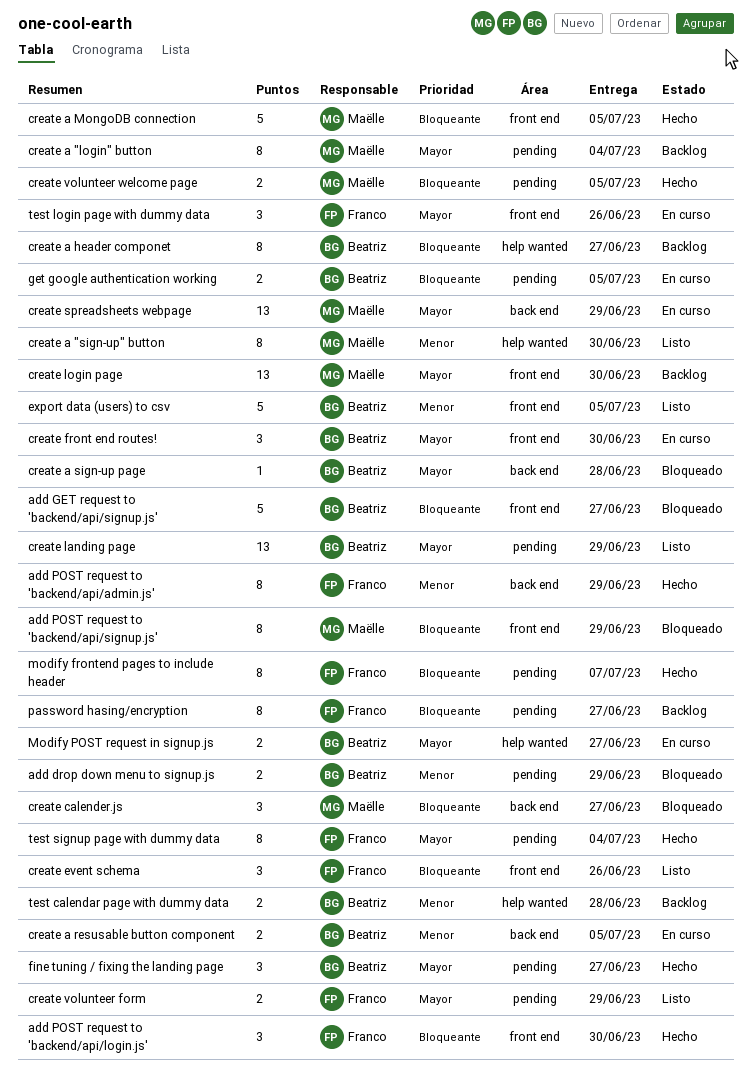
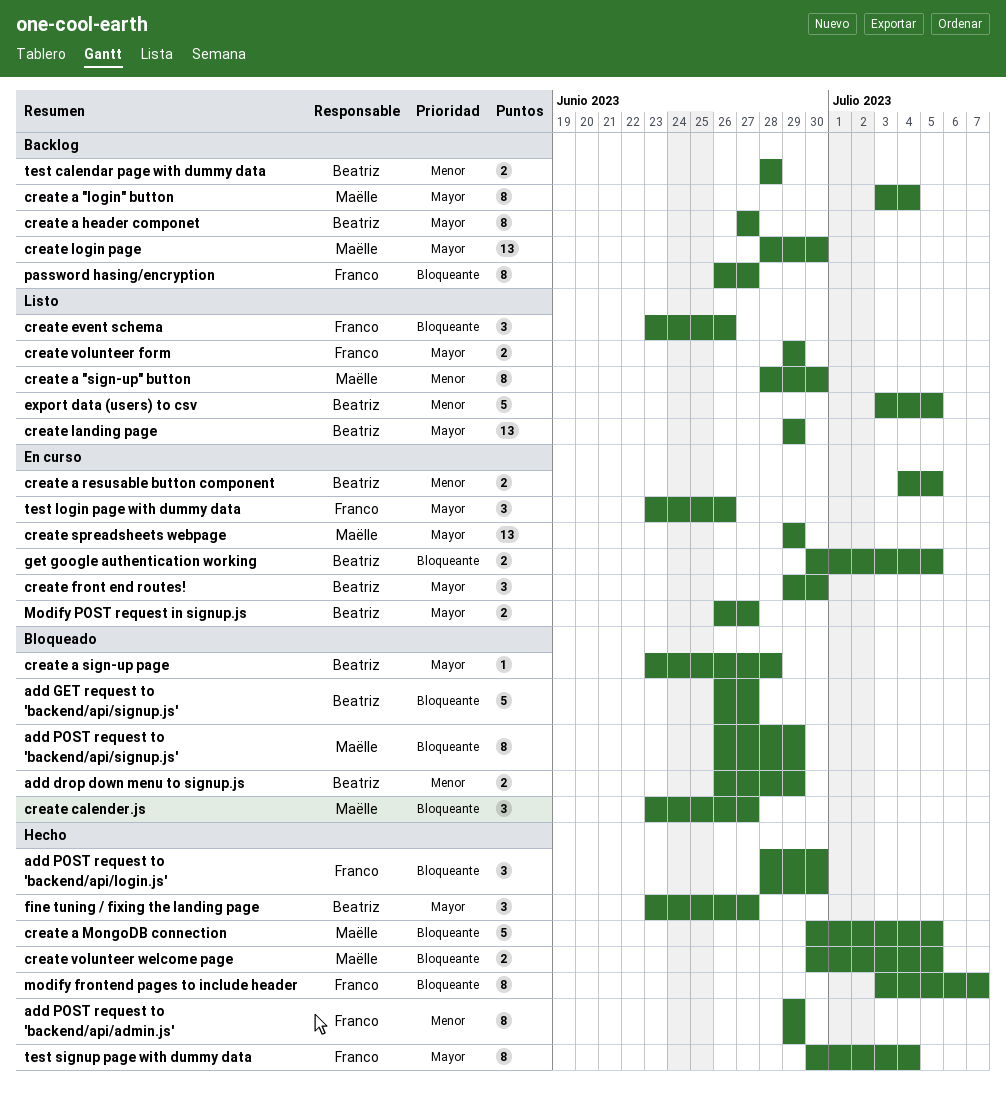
create a header componet, priority: Bloqueante -> Mayor

